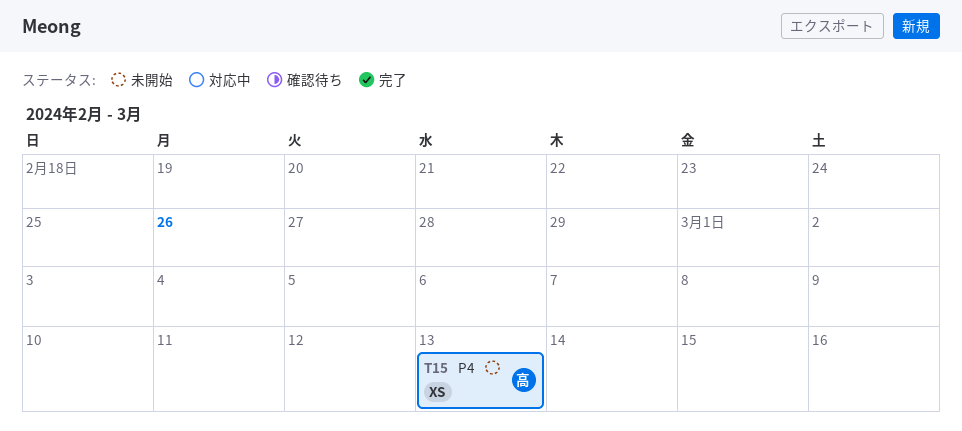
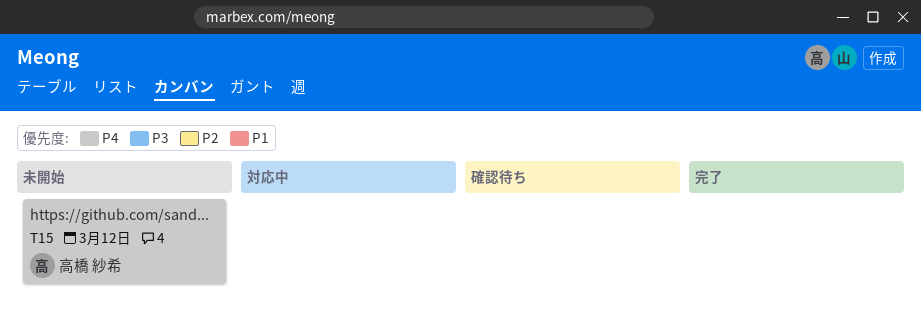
T15, due: Mar 13 -> Mar 12

